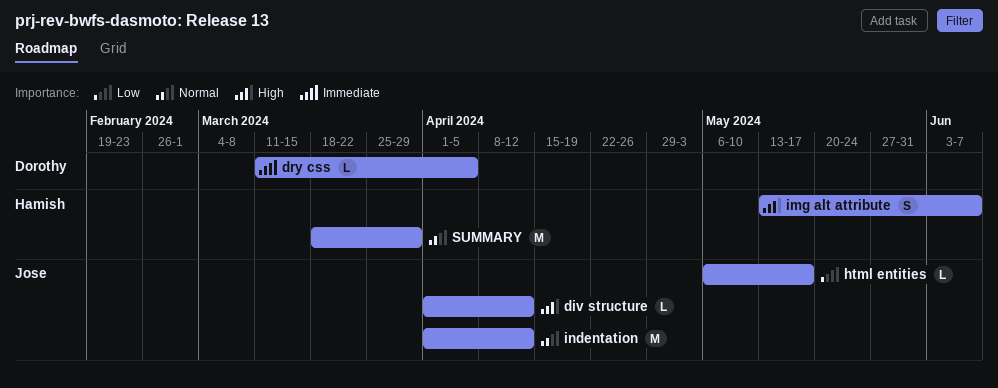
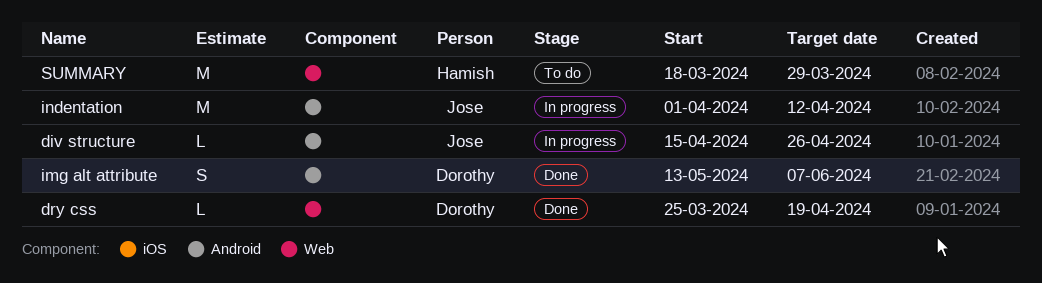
div structure, start: Apr 1 -> Apr 15
div structure, due: Apr 12 -> Apr 26
dry css, start: Mar 11 -> Mar 25
dry css, due: Apr 5 -> Apr 19
html entities: present -> none
img alt attribute, owner: Hamish -> Dorothy

